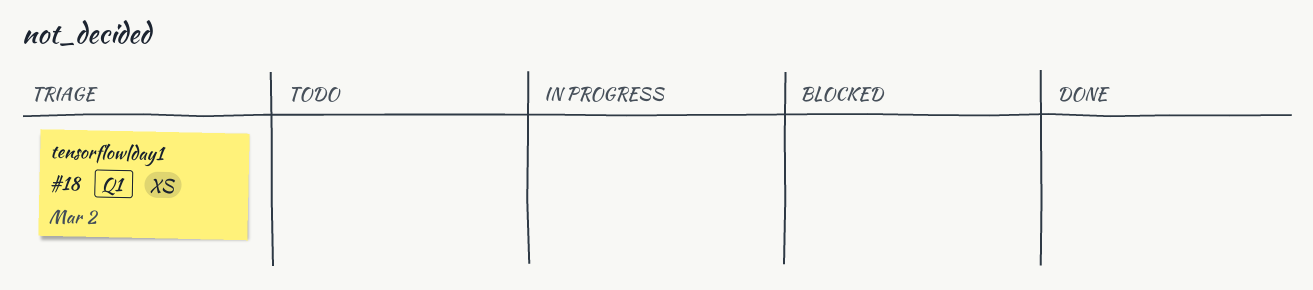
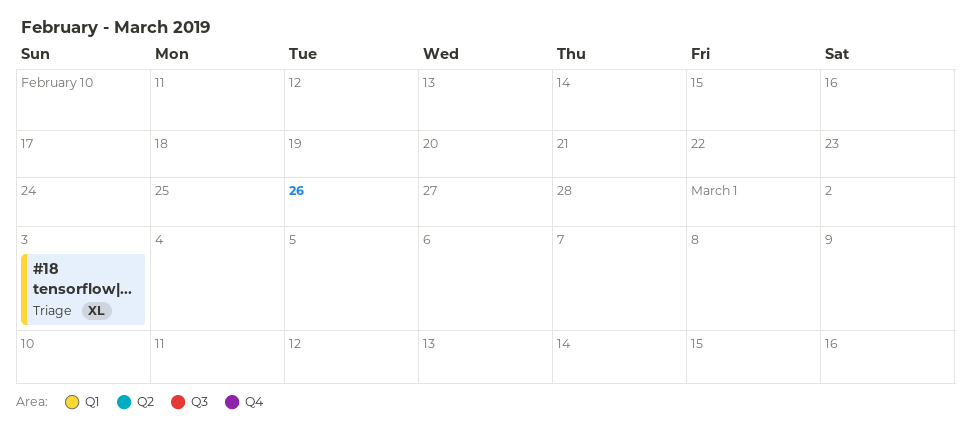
#18, estimate: XS -> XL
#18, due: Mar 2 -> Mar 3

